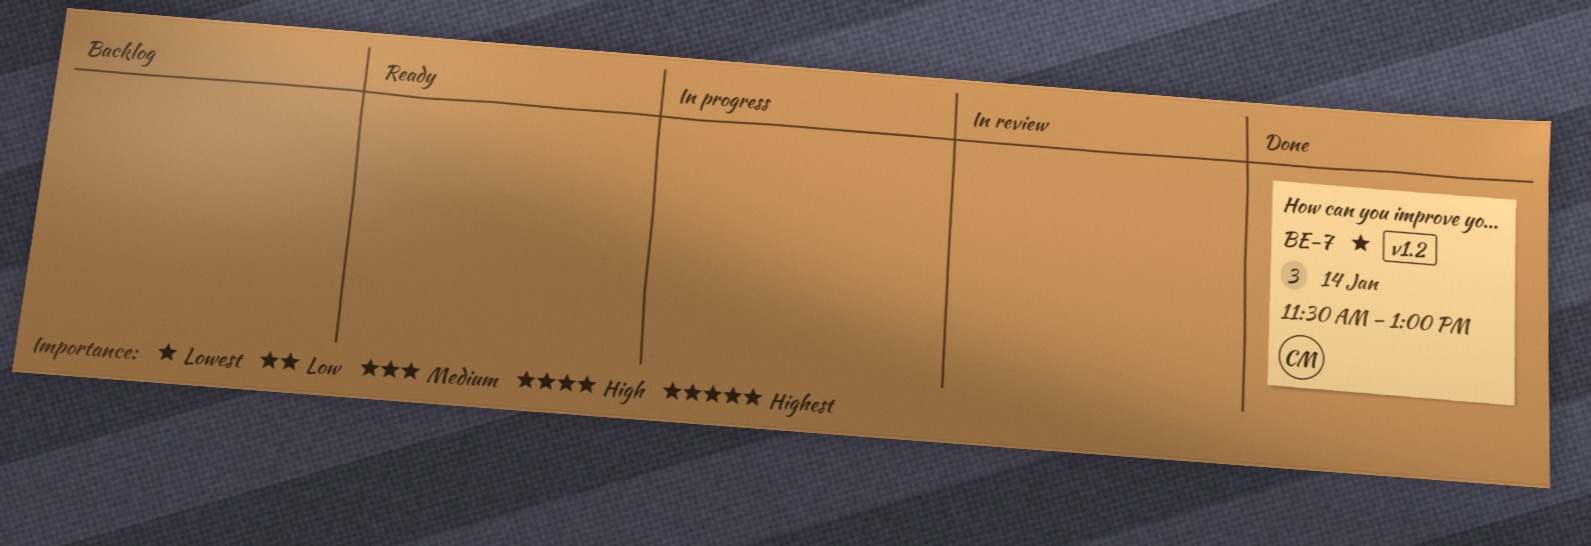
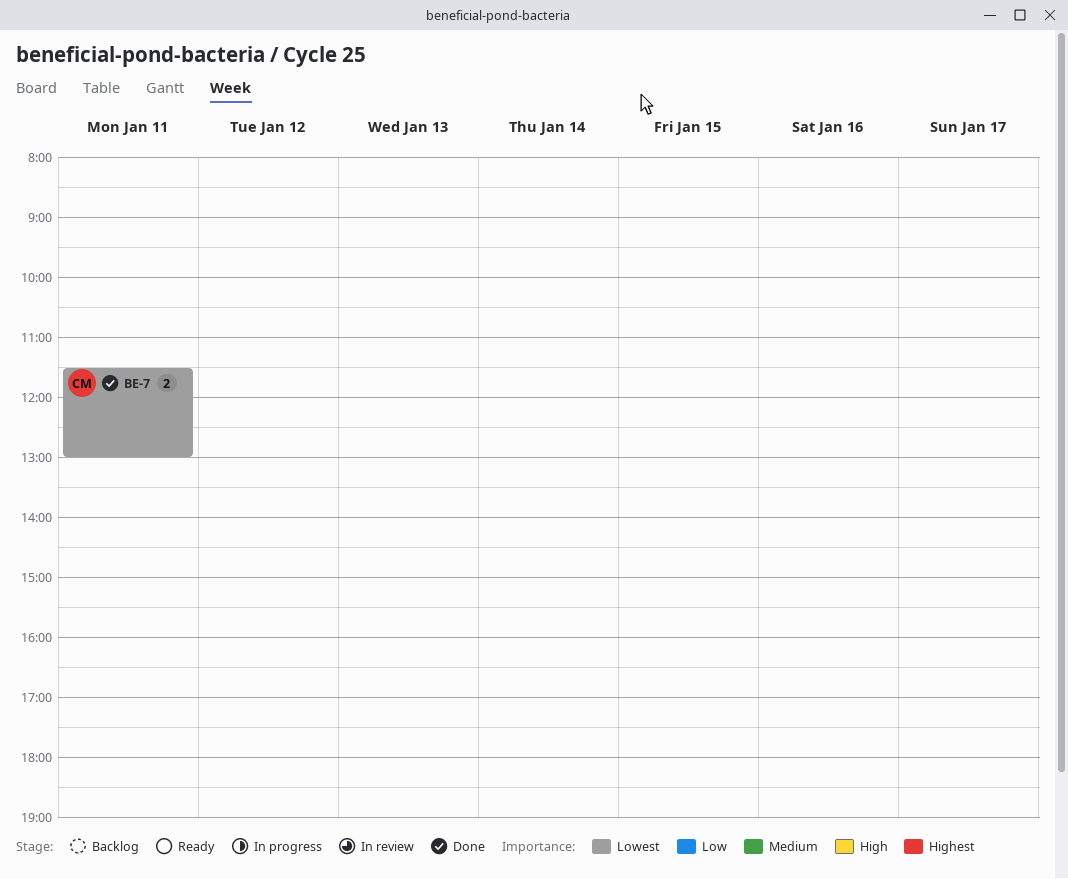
BE-7, estimate: 3 -> 2
BE-7, day: Jan 14 -> Jan 11

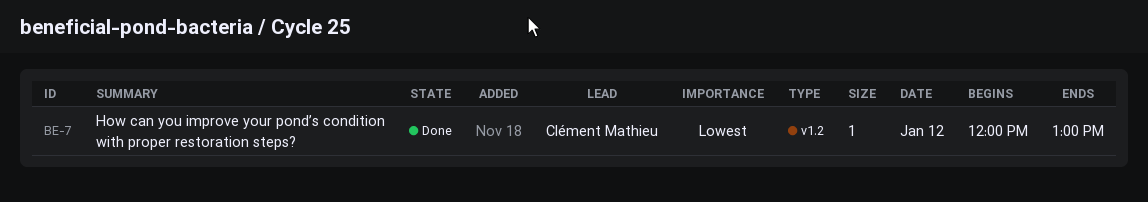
BE-7, estimate: 2 -> 1
BE-7, day: Jan 11 -> Jan 12
BE-7, begins: 11:30 -> 12:00

